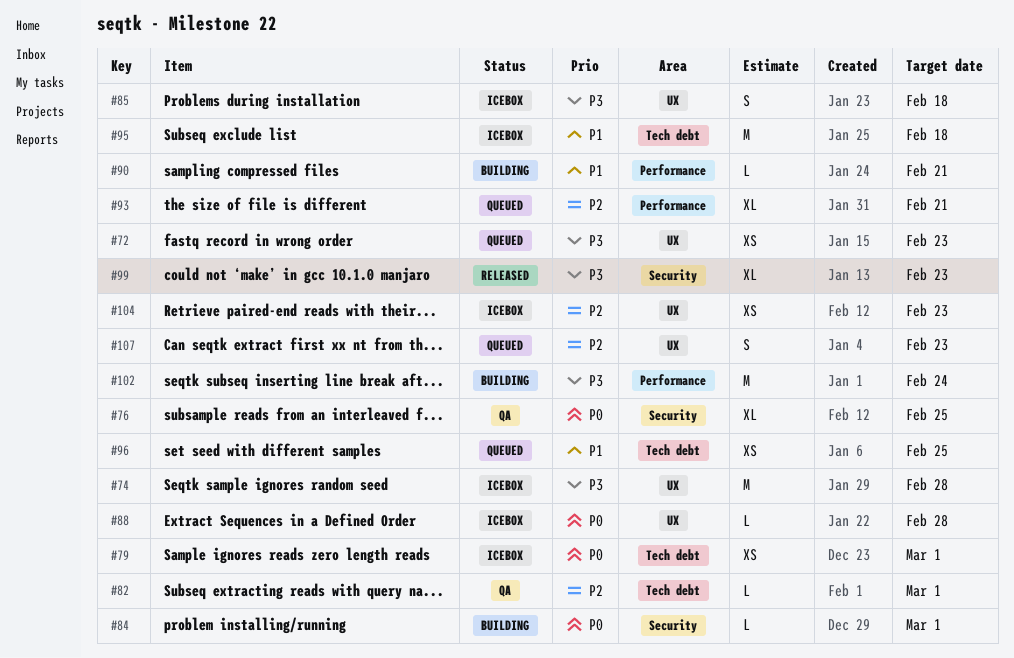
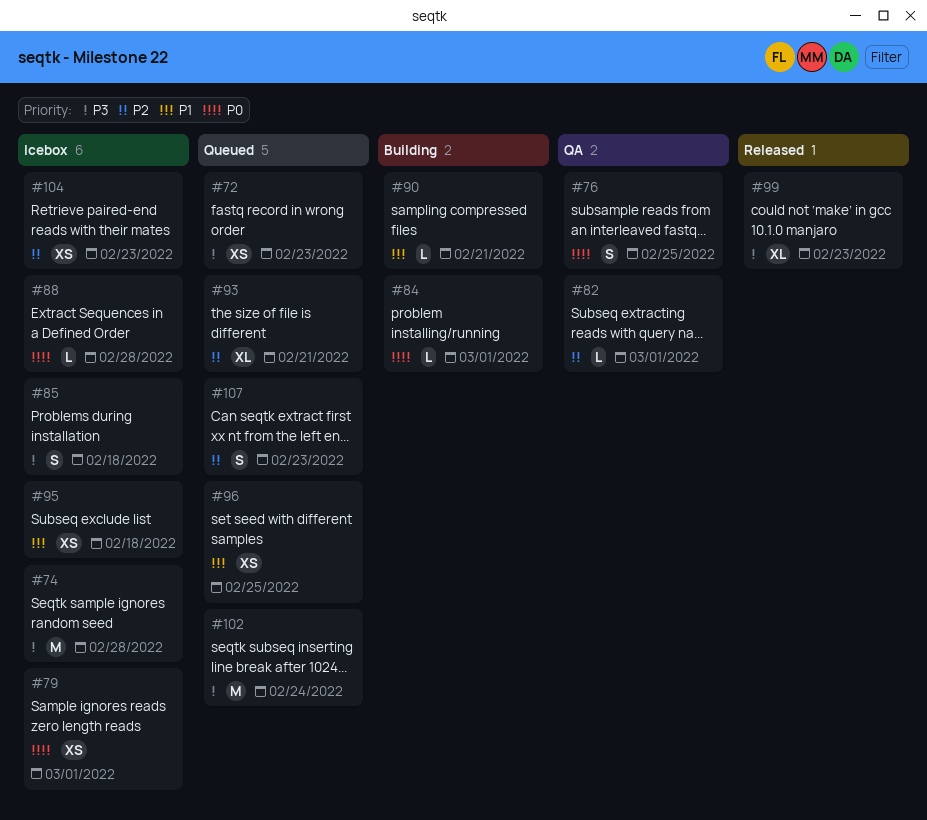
#76, estimate: XL -> S
#95, estimate: M -> XS
#102, status: Building -> Queued

